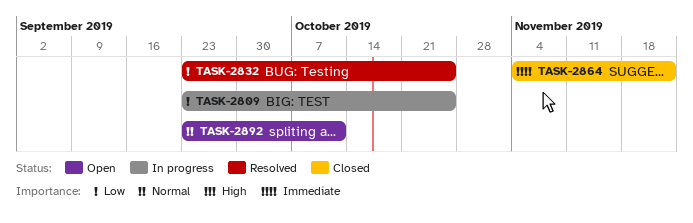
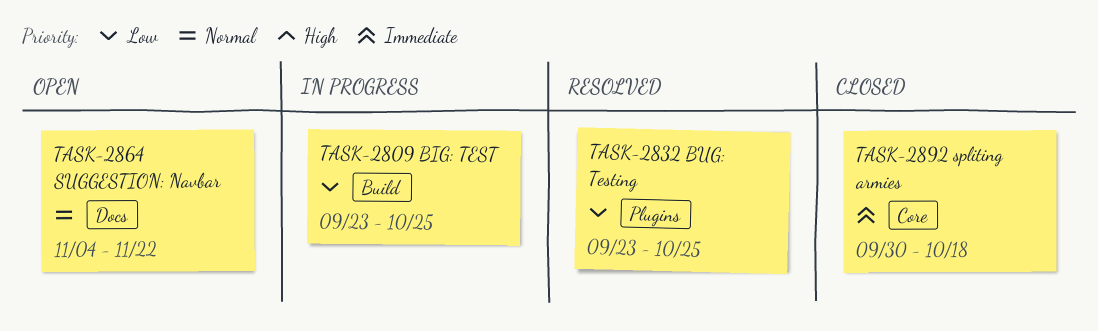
TASK-2864, status: Closed -> Open
TASK-2864, priority: Immediate -> Normal
TASK-2892, status: Open -> Closed
TASK-2892, priority: Normal -> Immediate
TASK-2892, start: Sep 23 -> Sep 30
TASK-2892, due: Oct 11 -> Oct 18

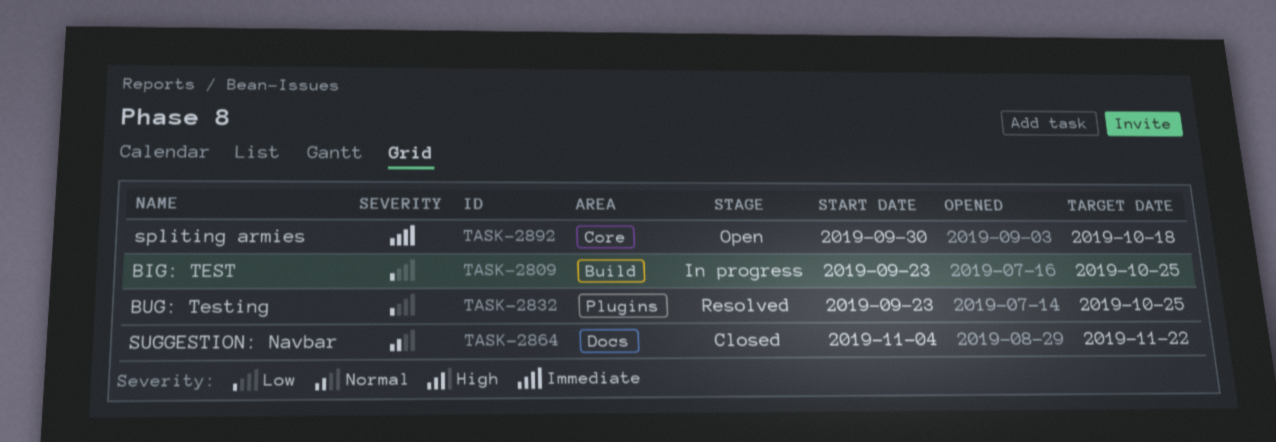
TASK-2864, status: Open -> Closed
TASK-2892, status: Closed -> Open

